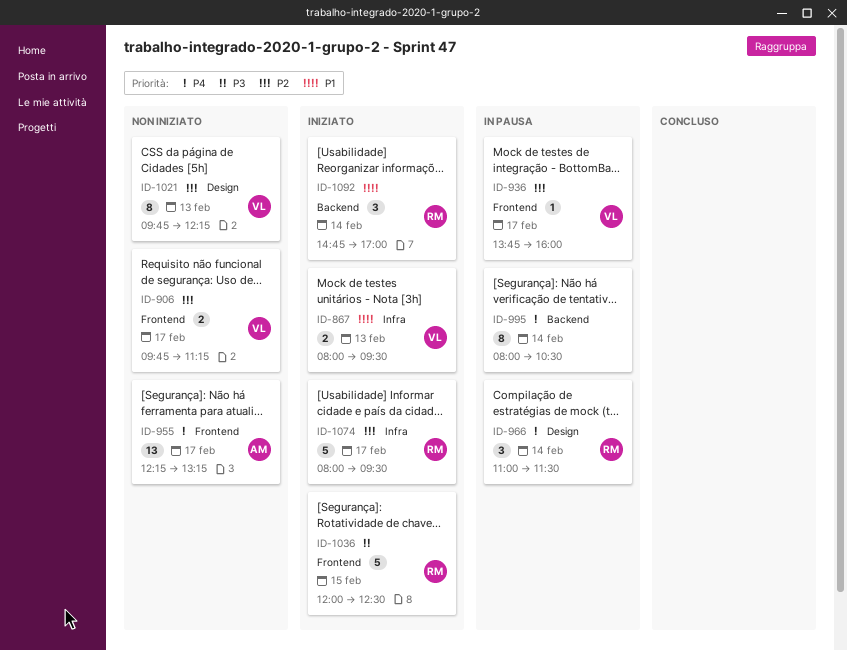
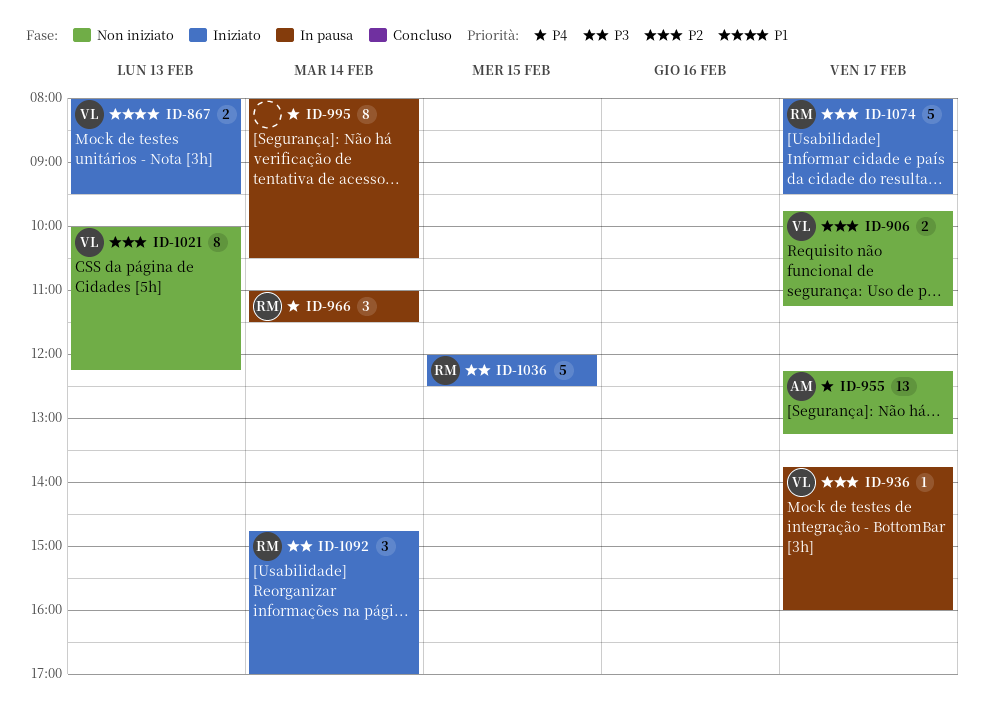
ID-1021, begins: 09:45 -> 10:00
ID-1092, priority: P1 -> P3

